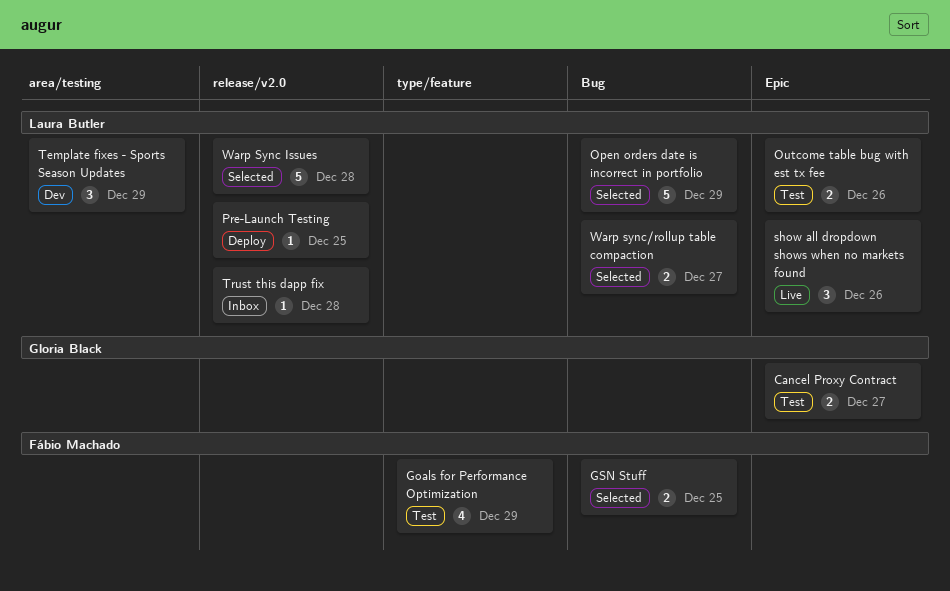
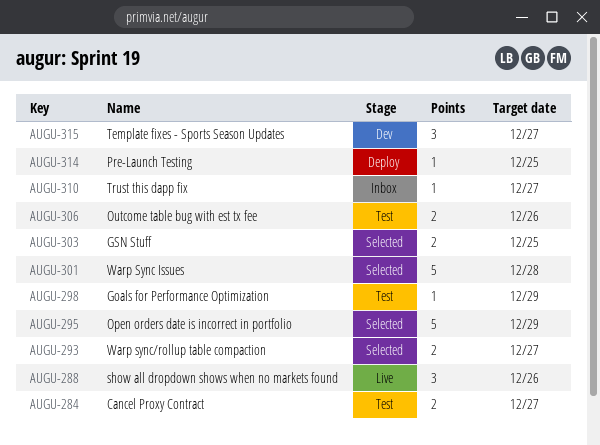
Goals for Performance Optimization, estimate: 4 -> 1
Template fixes - Sports Season Updates, due: Dec 29 -> Dec 27
Trust this dapp fix, due: Dec 28 -> Dec 27

